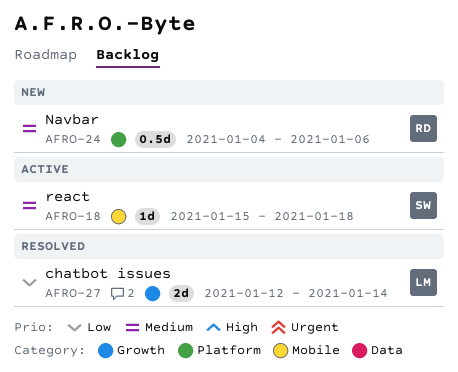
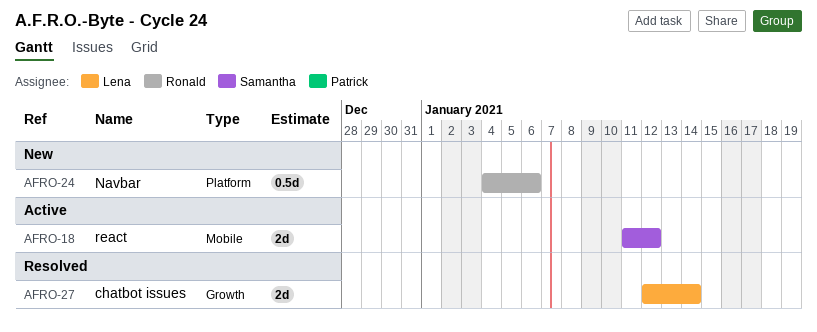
AFRO-18, estimate: 1d -> 2d
AFRO-18, start: Jan 15 -> Jan 11
AFRO-18, due: Jan 18 -> Jan 12

